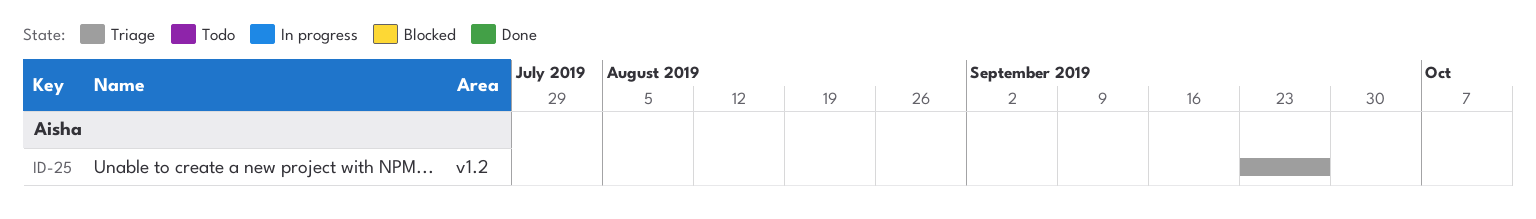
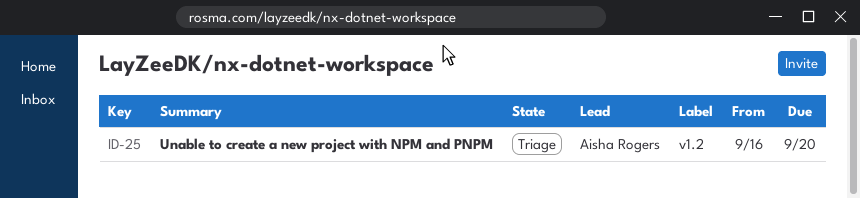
ID-25, start: Sep 23 -> Sep 16
ID-25, due: Sep 27 -> Sep 20

